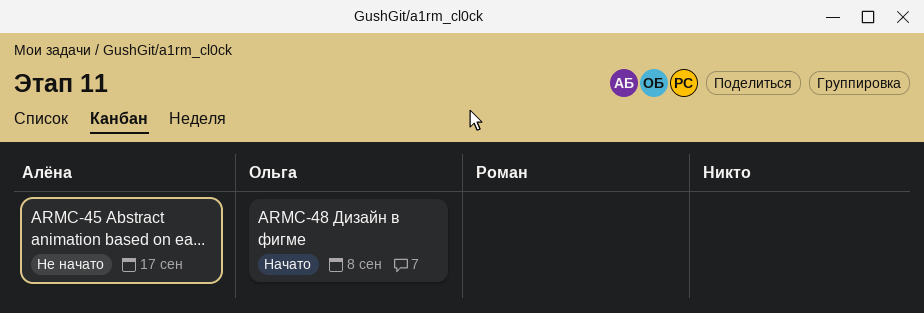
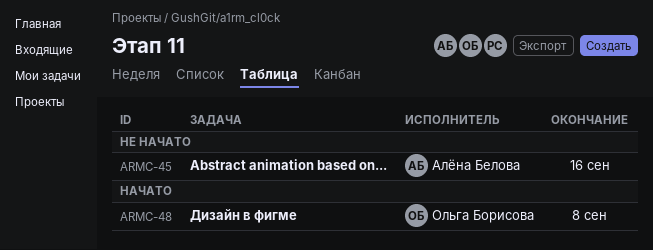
ARMC-45, due: Sep 17 -> Sep 16

